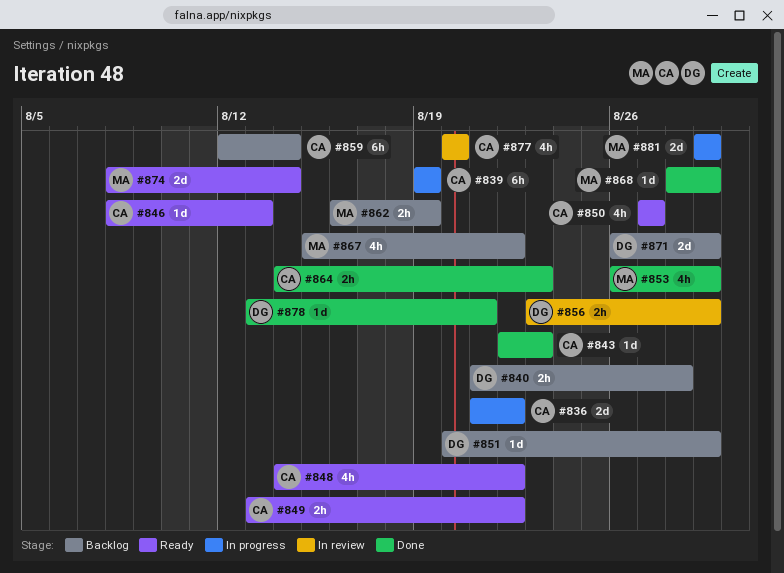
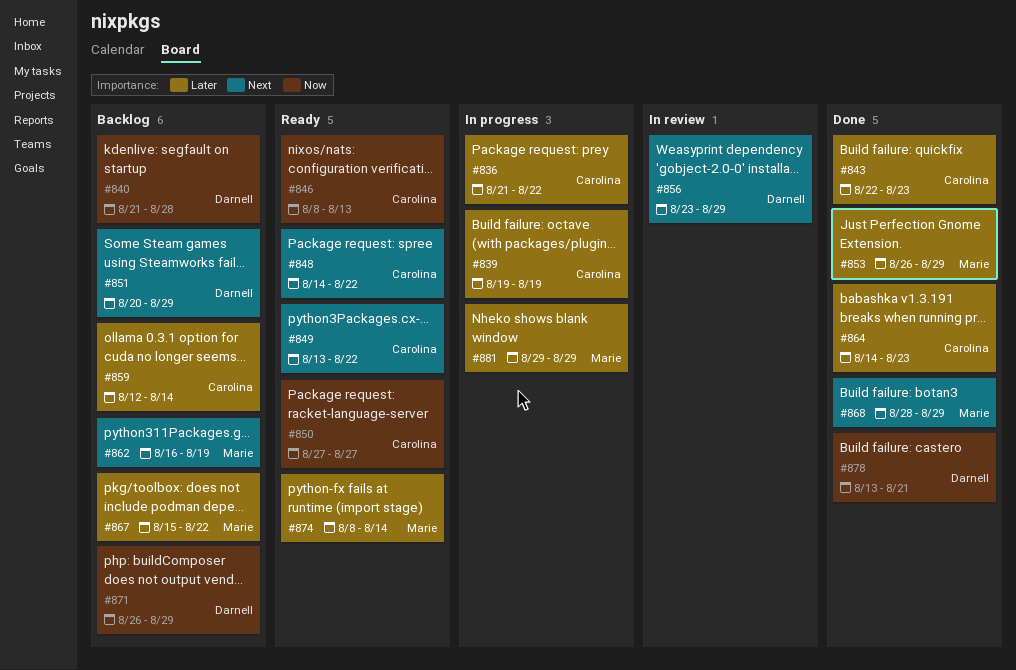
#877: present -> none

